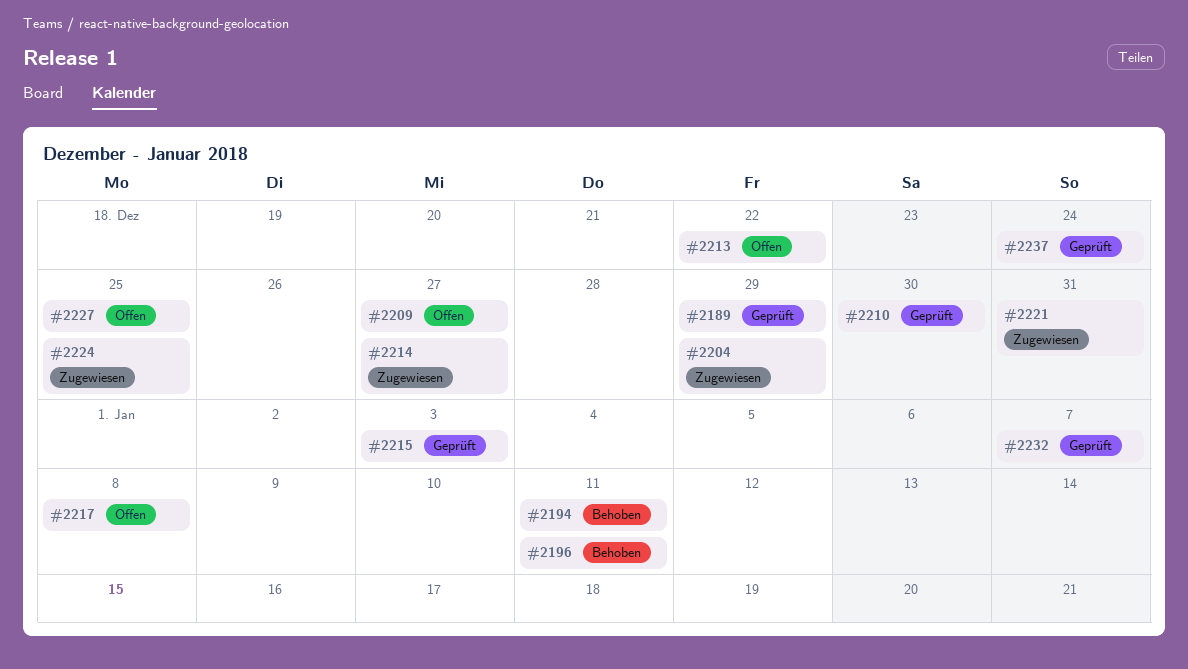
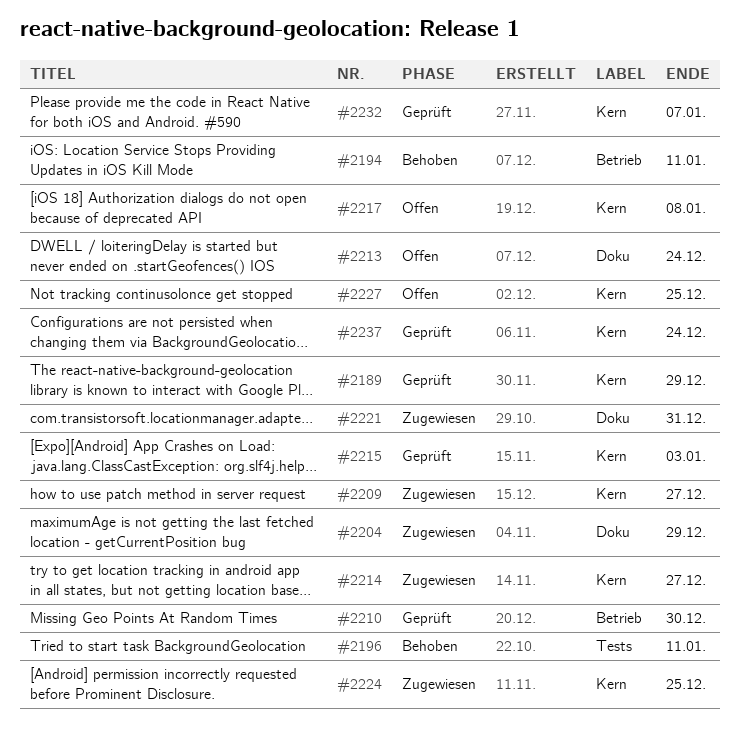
#2209, status: Offen -> Zugewiesen
#2213, due: Dec 22 -> Dec 24

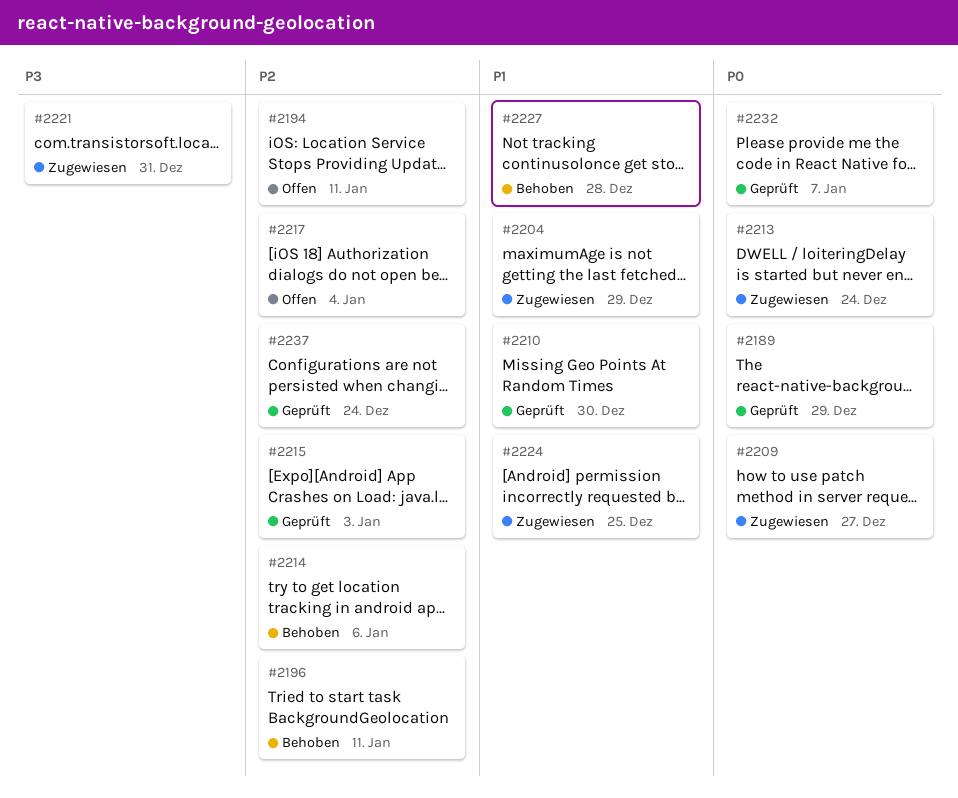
#2194, status: Behoben -> Offen
#2213, status: Offen -> Zugewiesen
#2214, status: Zugewiesen -> Behoben
#2214, due: Dec 27 -> Jan 6
#2217, due: Jan 8 -> Jan 4
#2227, status: Offen -> Behoben
#2227, due: Dec 25 -> Dec 28

